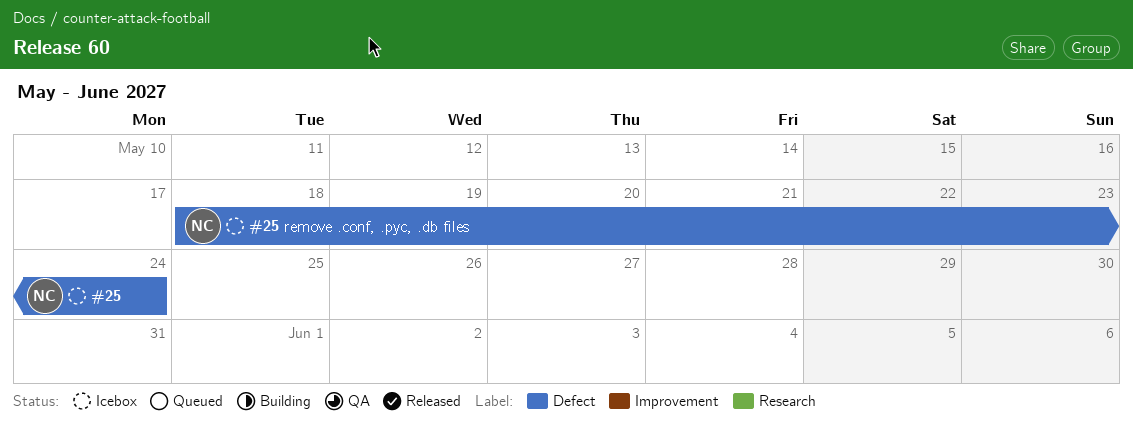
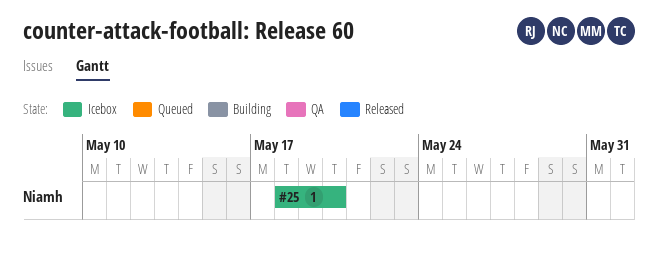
#25, due: May 24 -> May 20

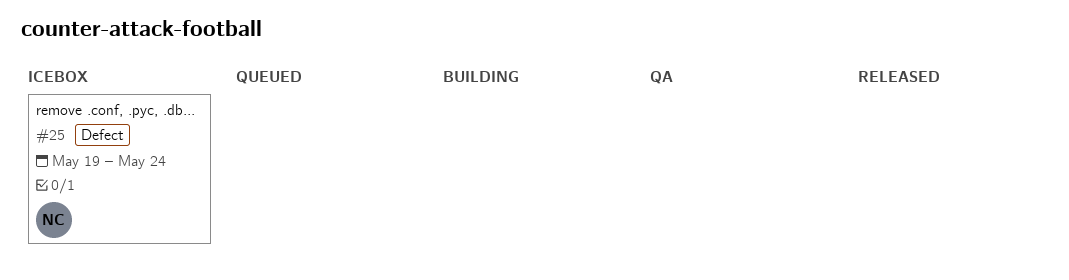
#25, start: May 18 -> May 19
#25, due: May 20 -> May 24

